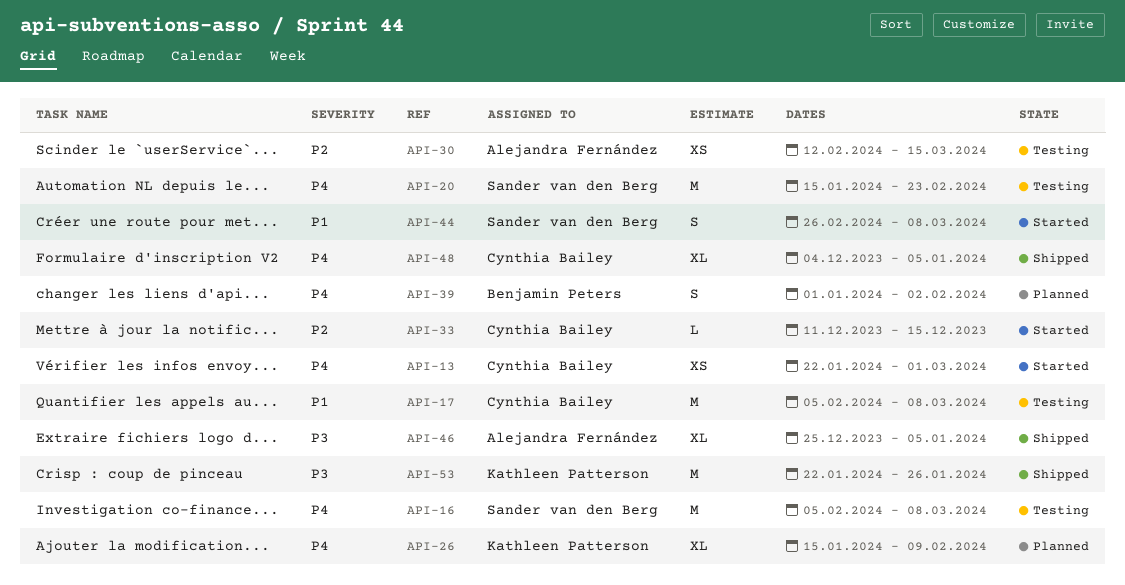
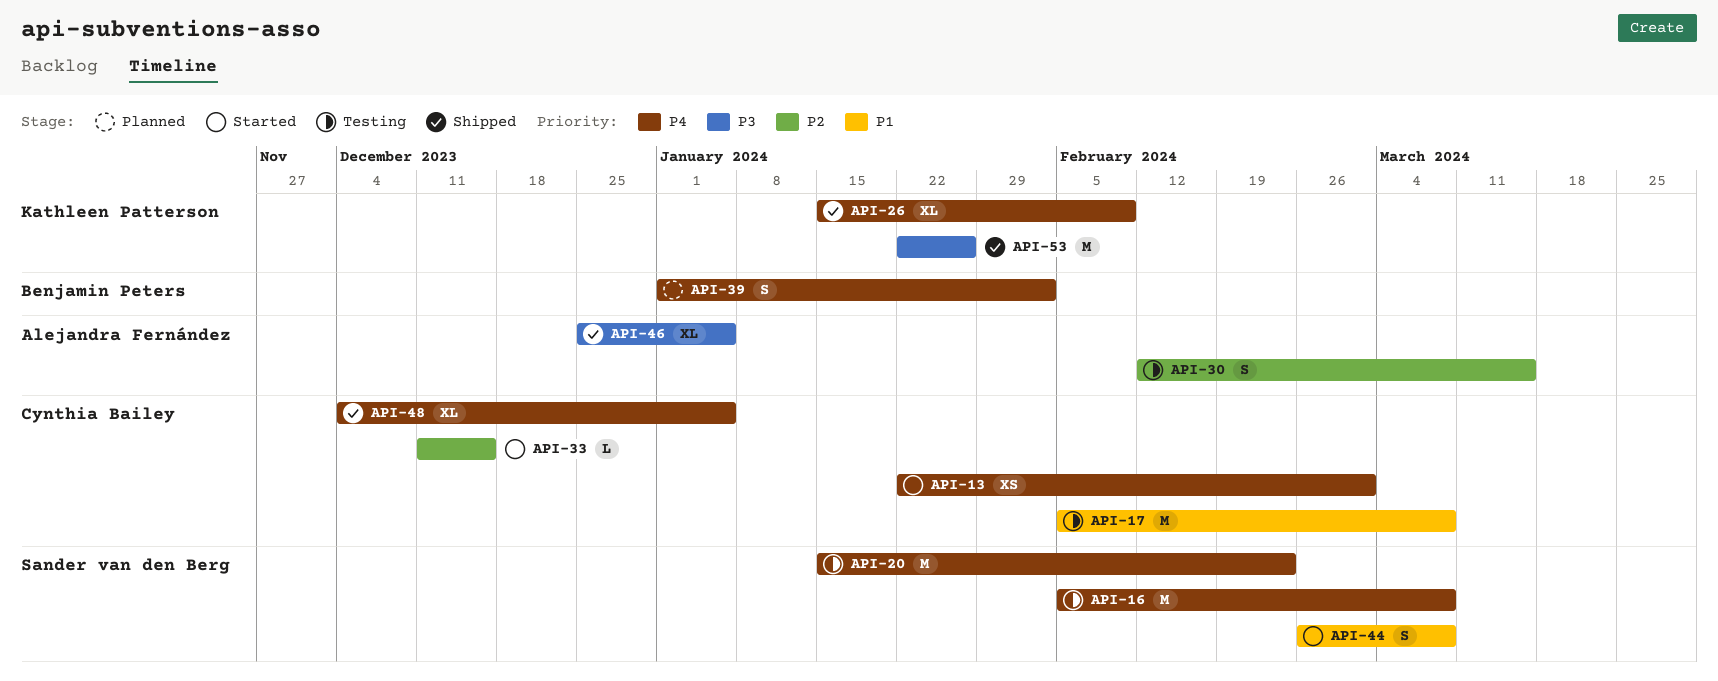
API-26, status: Planned -> Shipped
API-30, estimate: XS -> S

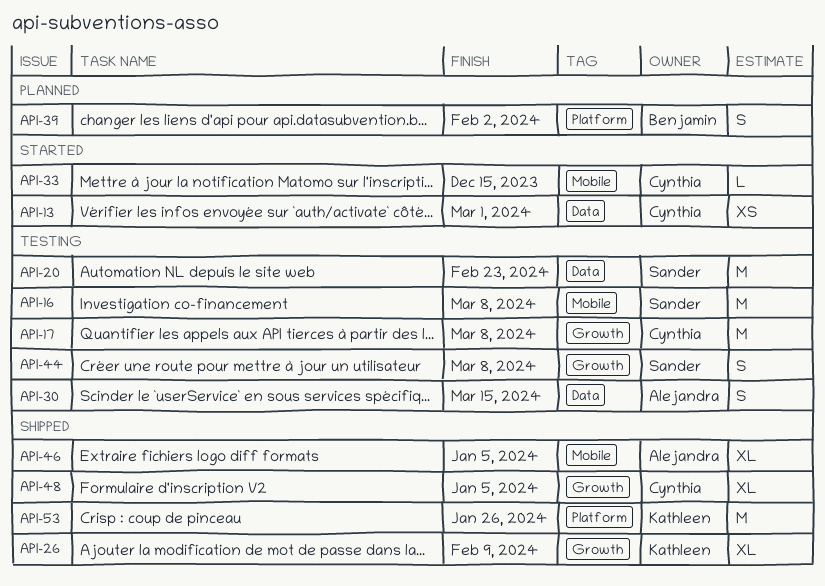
API-44, status: Started -> Testing

